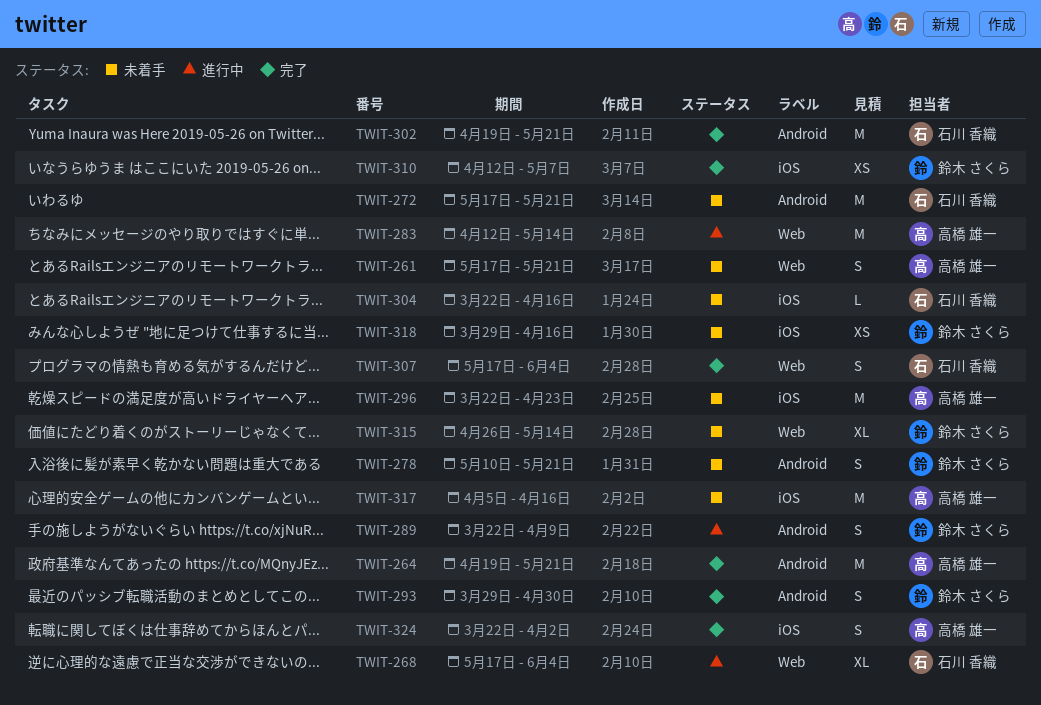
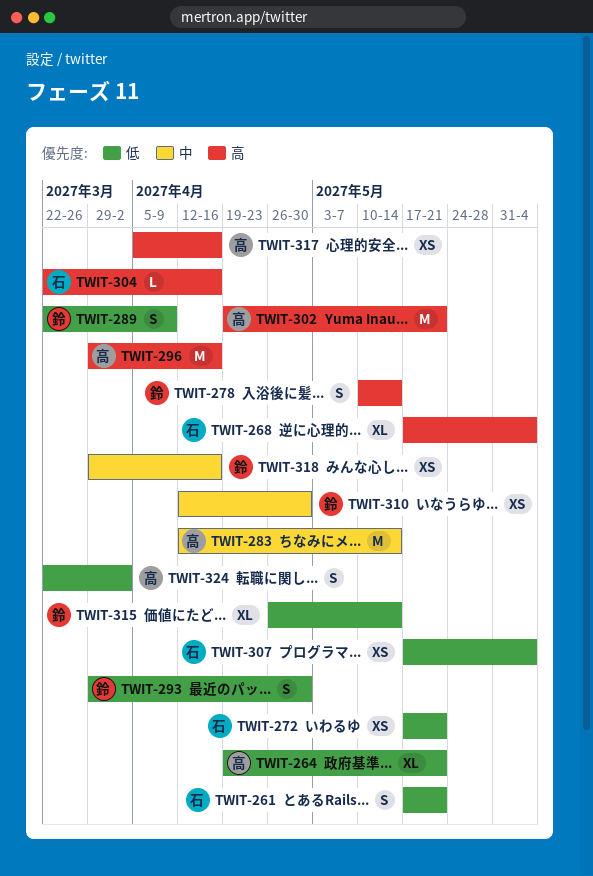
TWIT-261, owner: 高橋 雄一 -> 石川 香織
TWIT-264, estimate: M -> XL
TWIT-272, estimate: M -> XS
TWIT-278, due: May 21 -> May 14
TWIT-296, start: Mar 22 -> Mar 29
TWIT-296, due: Apr 23 -> Apr 16
TWIT-302, owner: 石川 香織 -> 高橋 雄一
TWIT-307, estimate: S -> XS
TWIT-310, due: May 7 -> Apr 30
TWIT-317, estimate: M -> XS

